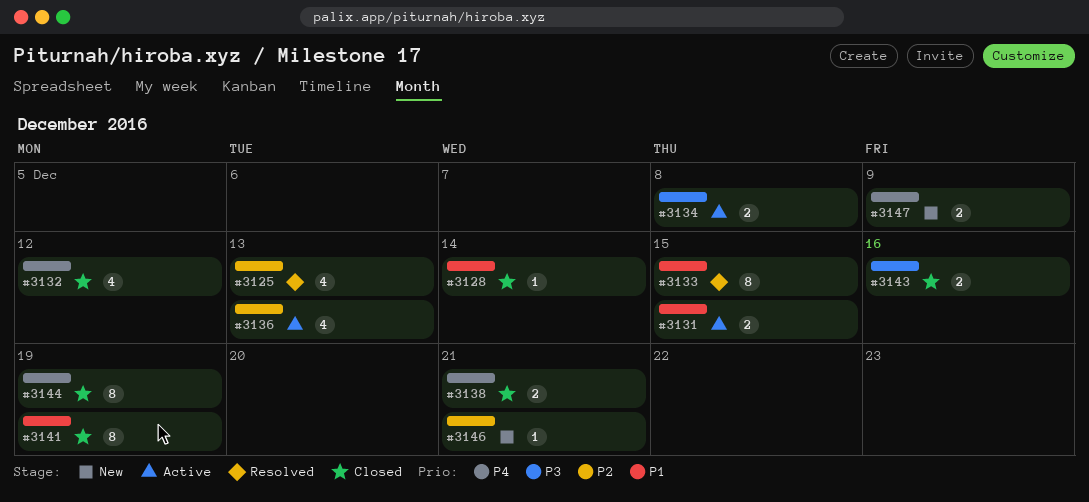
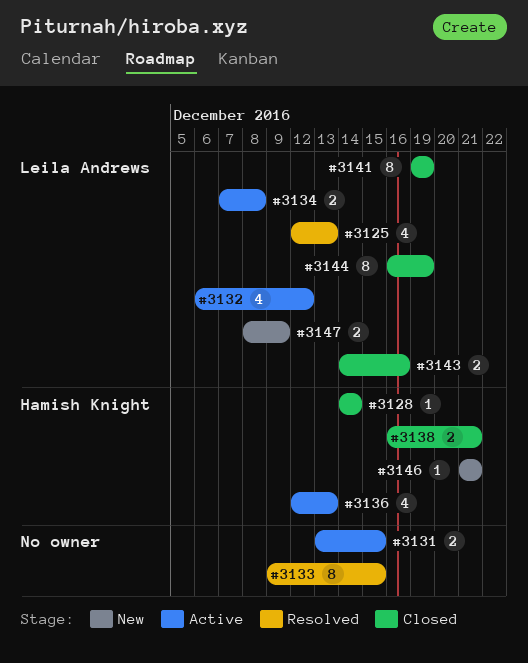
#3132, status: Closed -> Active

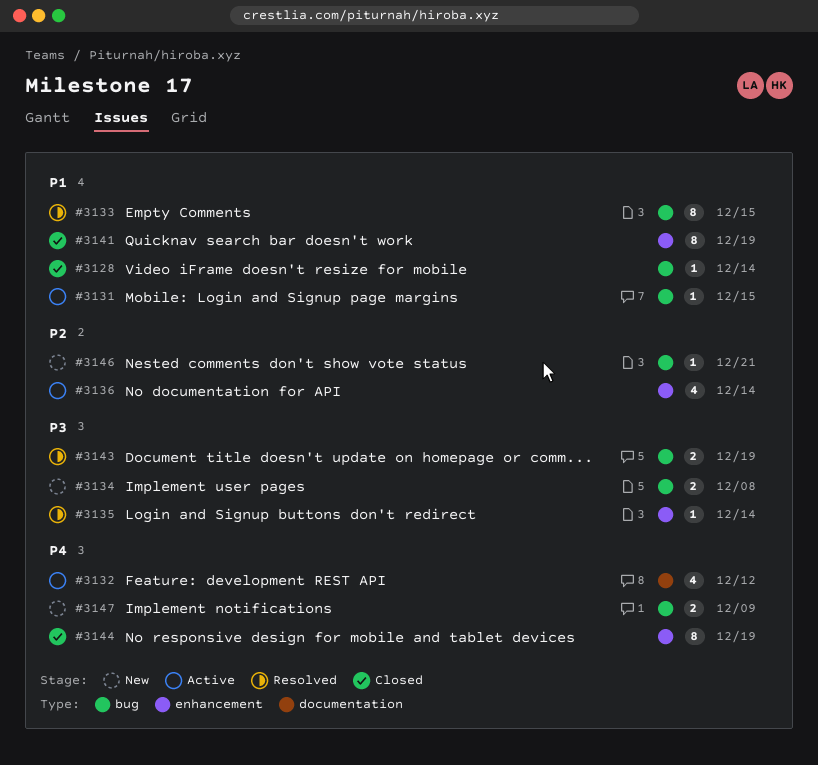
#3125: present -> none
#3131, estimate: 2 -> 1
#3134, status: Active -> New
#3135: none -> present
#3136, due: Dec 13 -> Dec 14
#3138: present -> none
#3143, status: Closed -> Resolved
#3143, due: Dec 16 -> Dec 19

